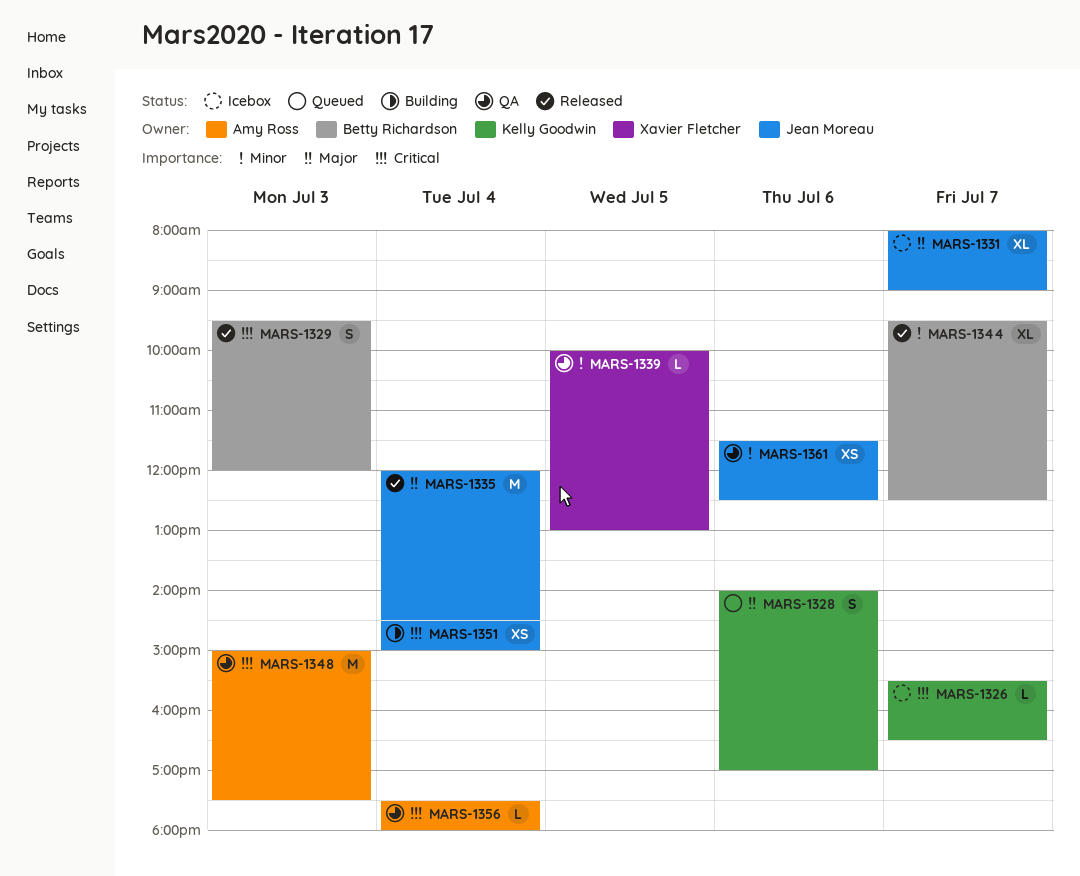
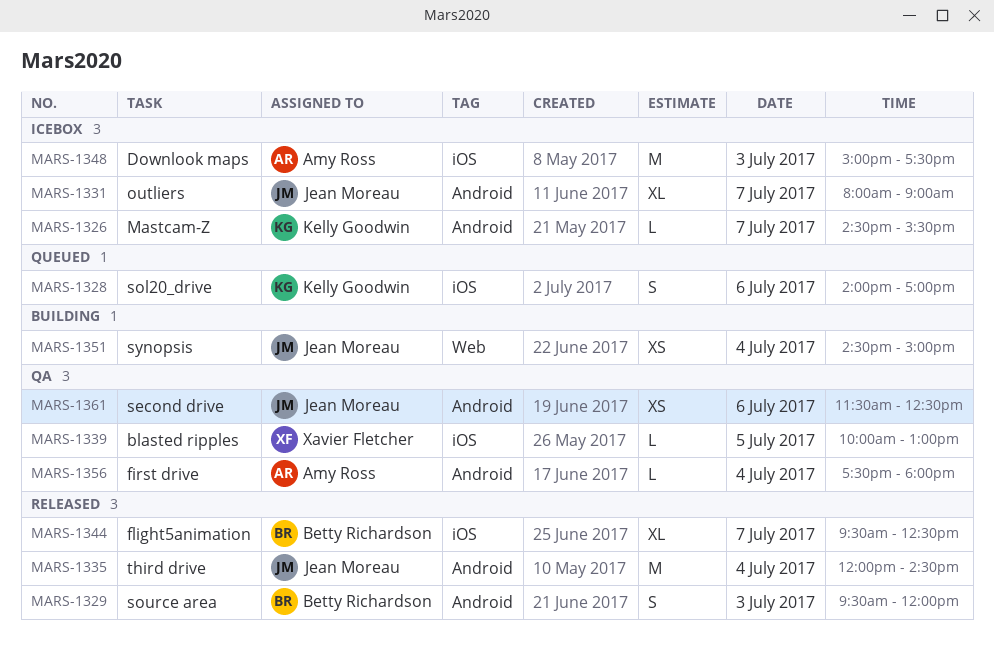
MARS-1326, begins: 15:30 -> 14:30
MARS-1326, ends: 16:30 -> 15:30
MARS-1348, status: QA -> Icebox

